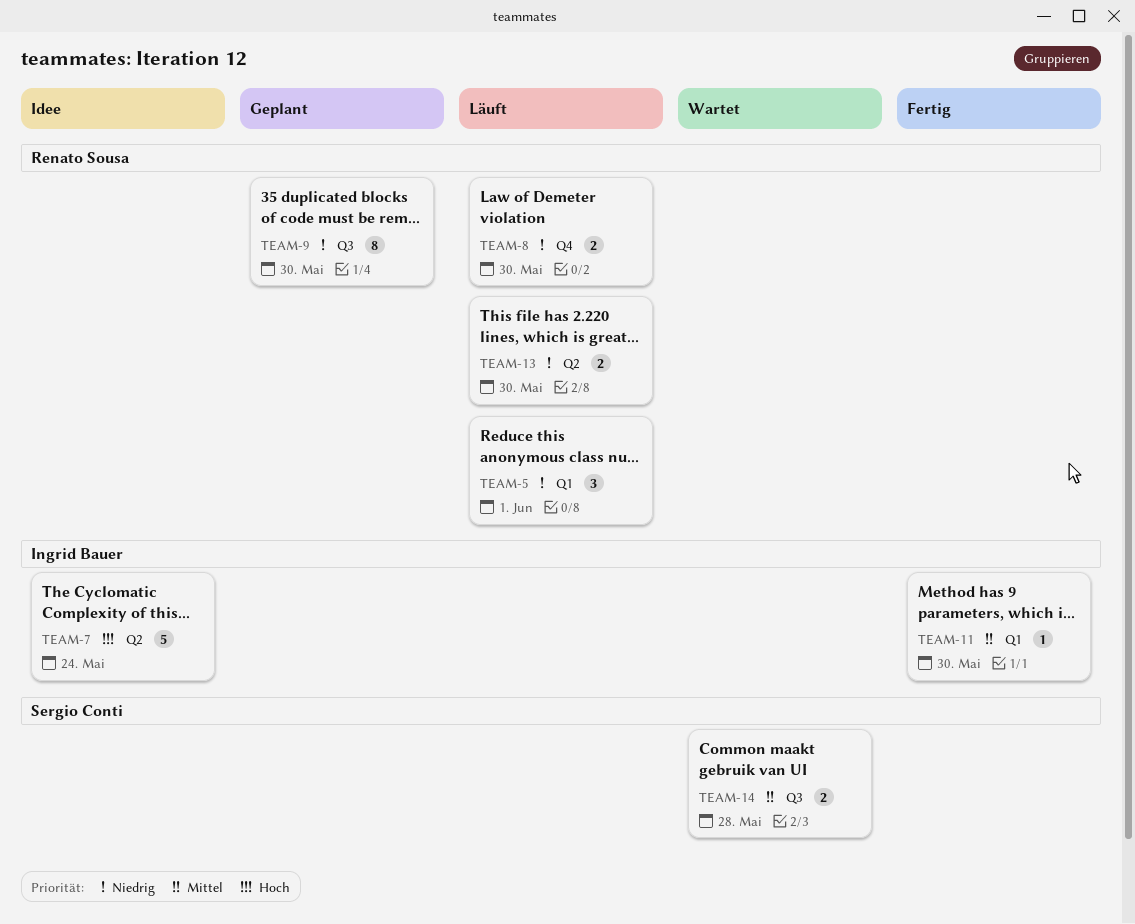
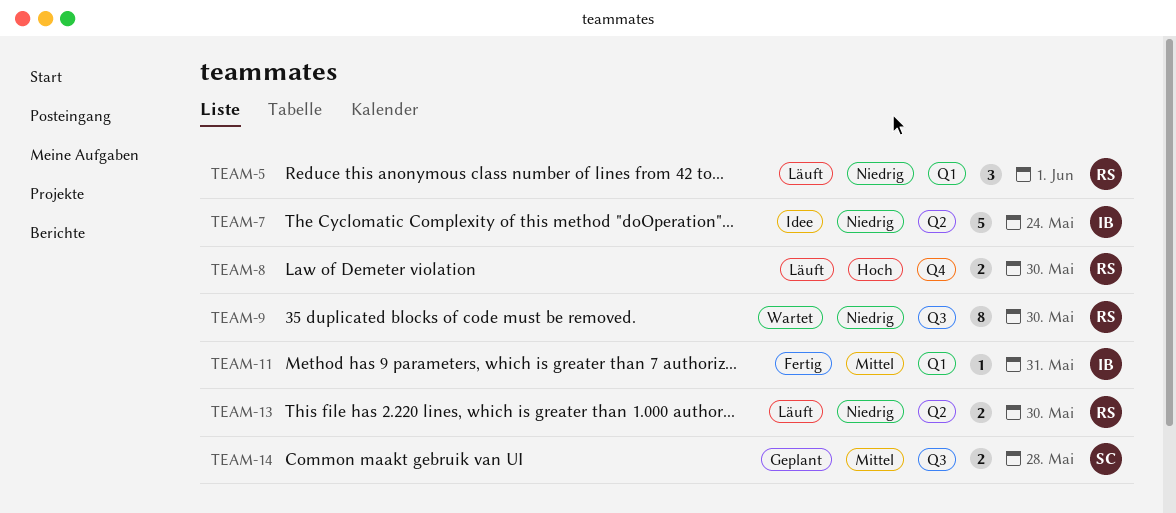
TEAM-7, priority: Hoch -> Niedrig
TEAM-8, priority: Niedrig -> Hoch
TEAM-9, status: Geplant -> Wartet
TEAM-11, due: May 30 -> May 31
TEAM-14, status: Wartet -> Geplant

